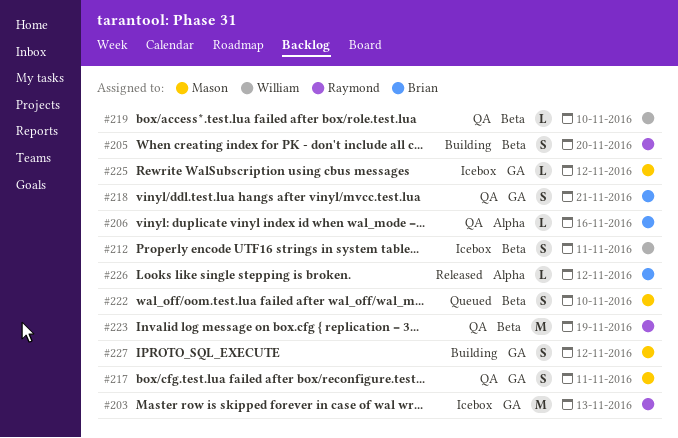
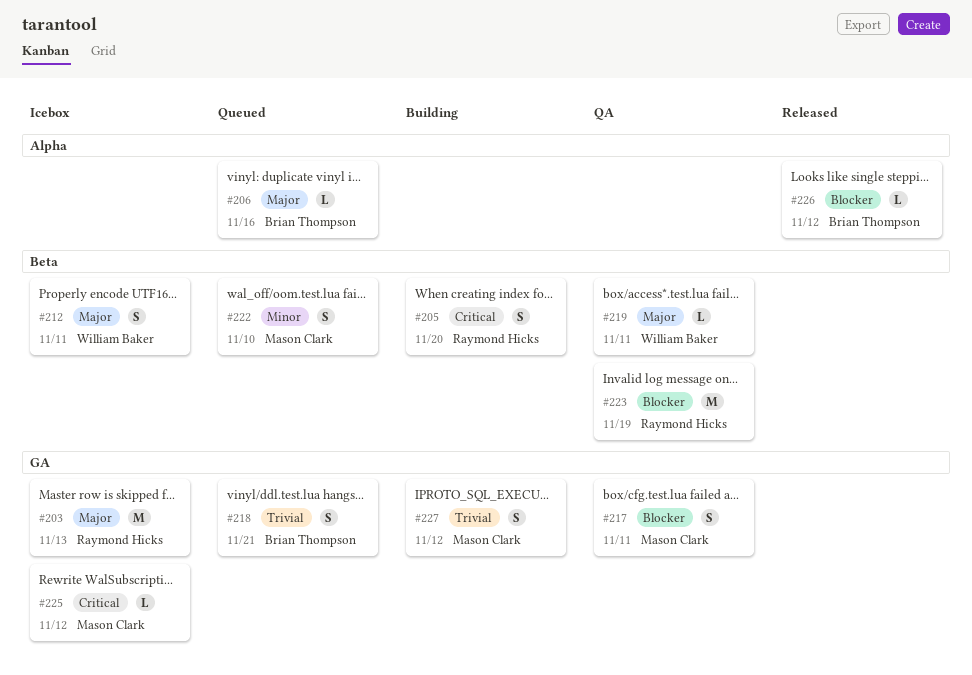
#206, status: QA -> Queued
#218, status: QA -> Queued
#219, due: Nov 10 -> Nov 11

